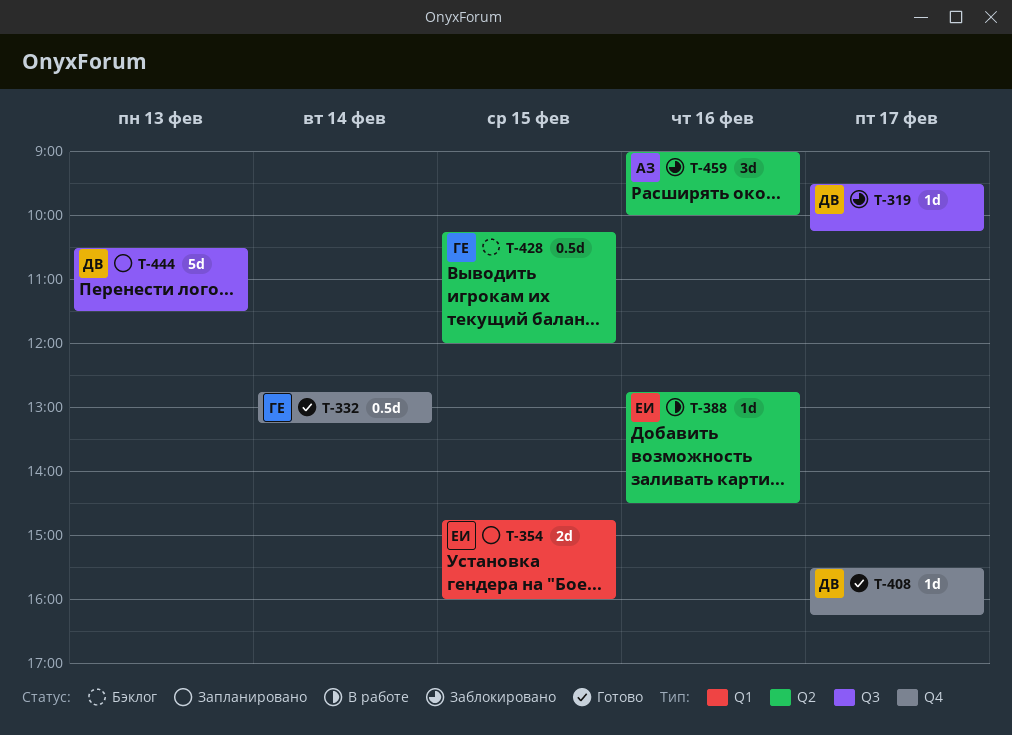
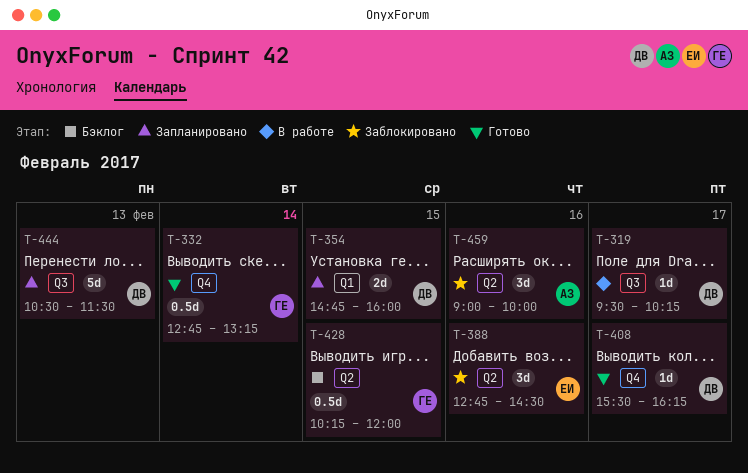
T-319, status: Заблокировано -> В работе
T-354, owner: ЕИ -> ДВ
T-388, status: В работе -> Заблокировано
T-388, estimate: 1d -> 3d

